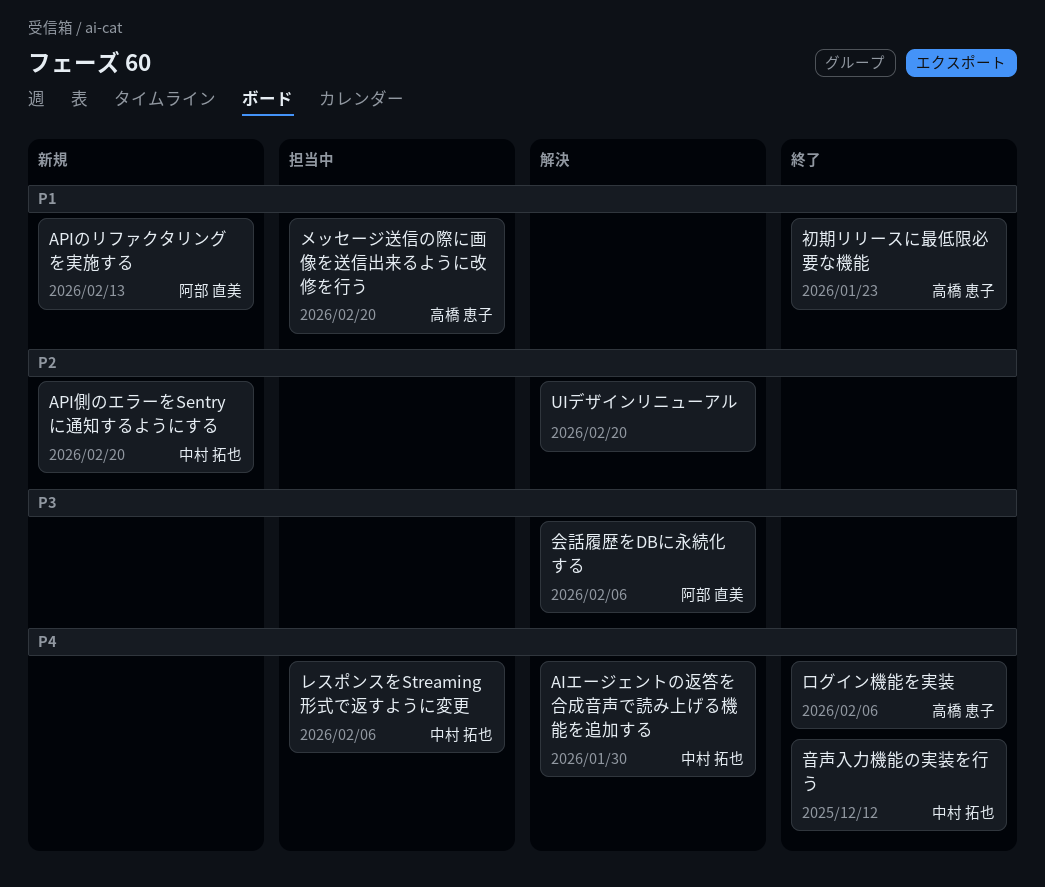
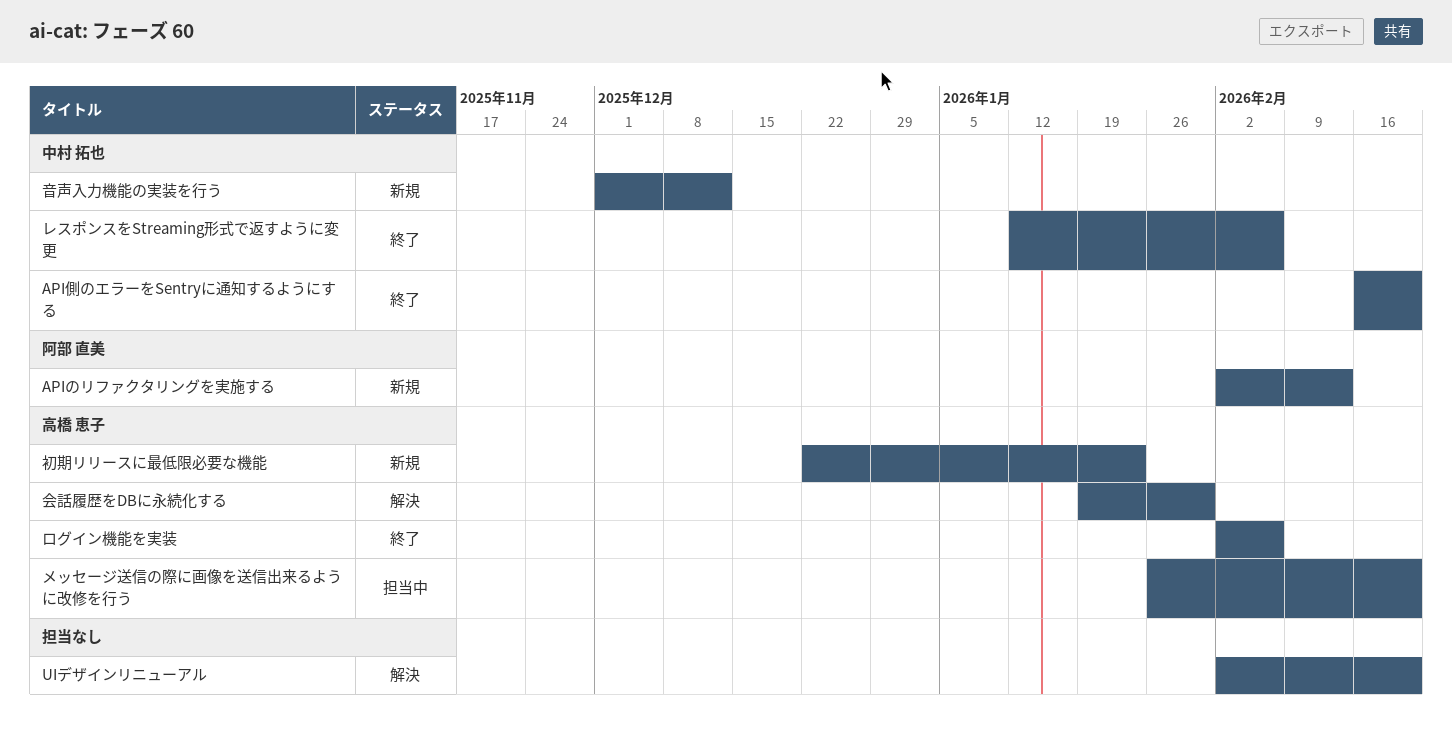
AIエージェントの返答を合成音声で読み上げる機能を追加する: present -> none
API側のエラーをSentryに通知するようにする, status: 新規 -> 終了
レスポンスをStreaming形式で返すように変更, status: 担当中 -> 終了
会話履歴をDBに永続化する, owner: 阿部 直美 -> 高橋 恵子
会話履歴をDBに永続化する, due: Feb 6 -> Jan 30
初期リリースに最低限必要な機能, status: 終了 -> 新規
音声入力機能の実装を行う, status: 終了 -> 新規

